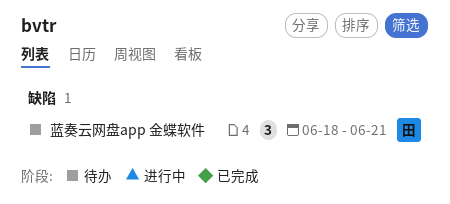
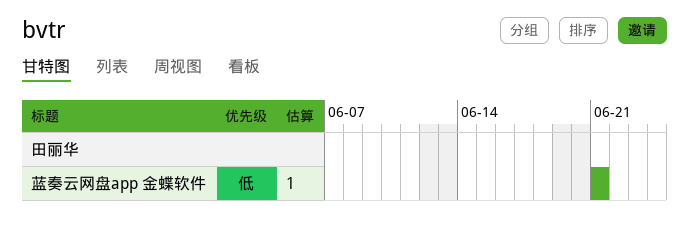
蓝奏云网盘app 金蝶软件, estimate: 3 -> 1
蓝奏云网盘app 金蝶软件, start: Jun 18 -> Jun 21

